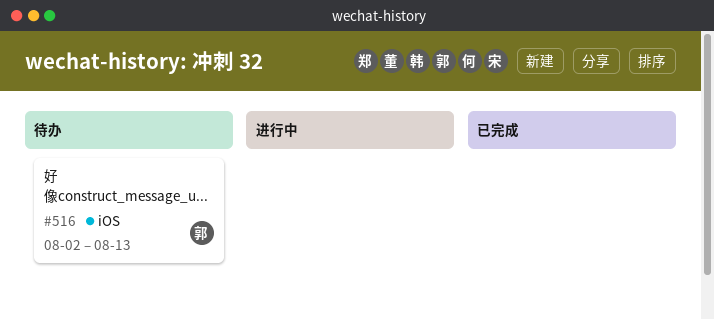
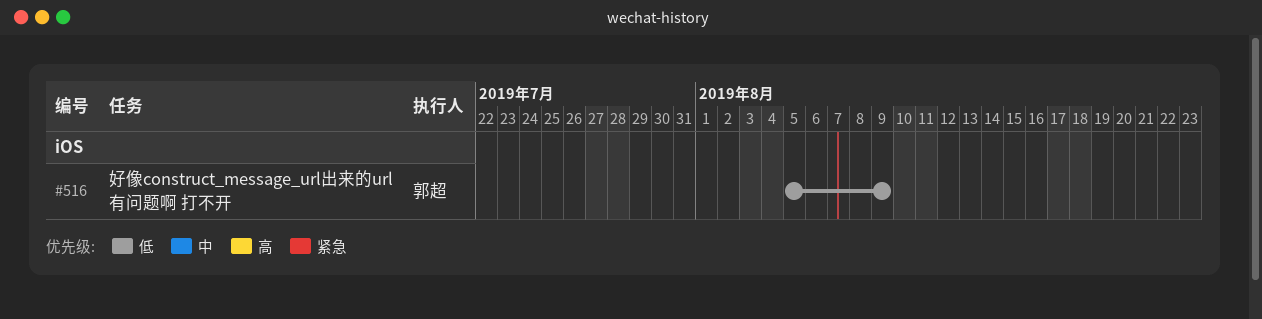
#516, start: Aug 2 -> Aug 5
#516, due: Aug 13 -> Aug 9

